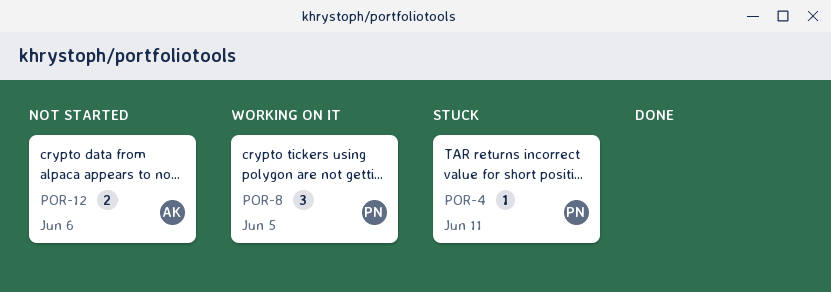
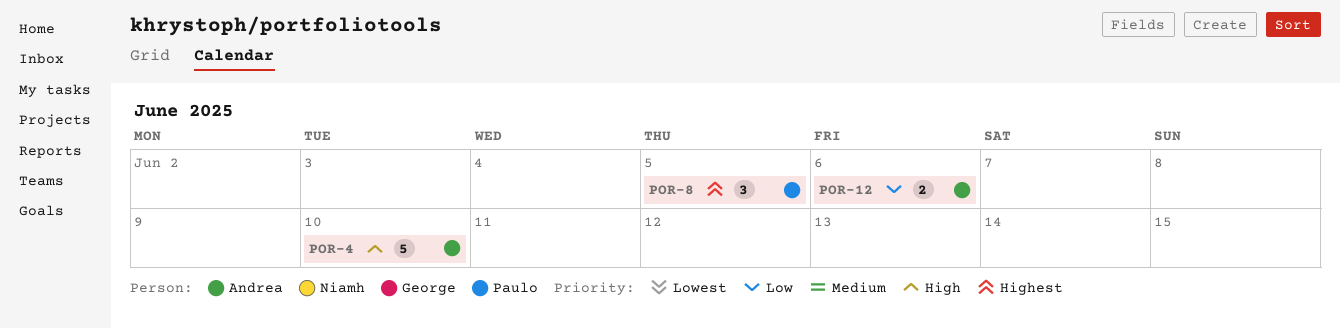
POR-4, owner: Paulo -> Andrea
POR-4, estimate: 1 -> 5
POR-4, due: Jun 11 -> Jun 10

